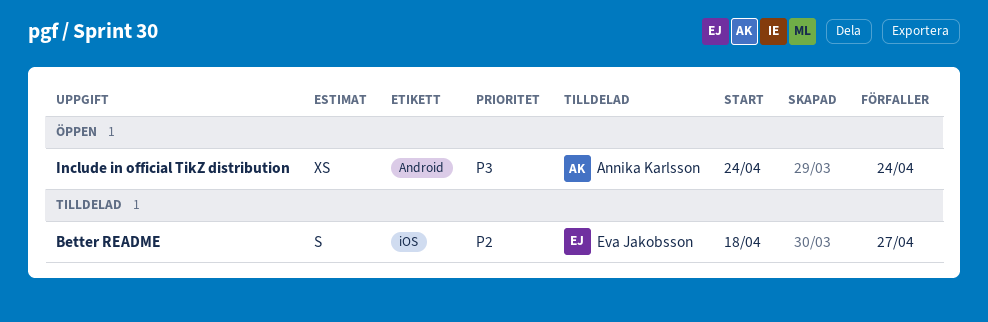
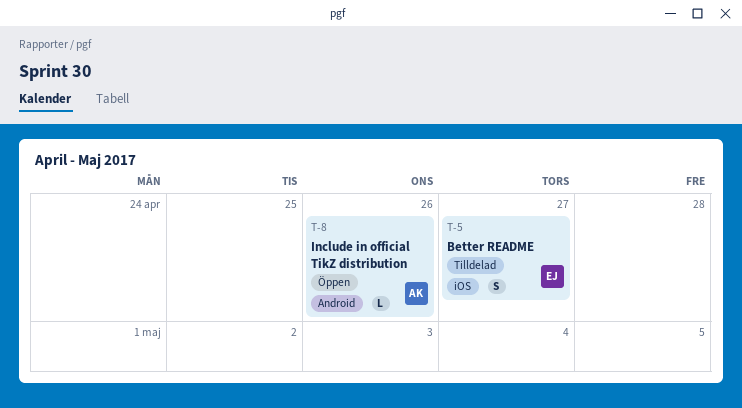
Include in official TikZ distribution, estimate: XS -> L
Include in official TikZ distribution, due: Apr 24 -> Apr 26

